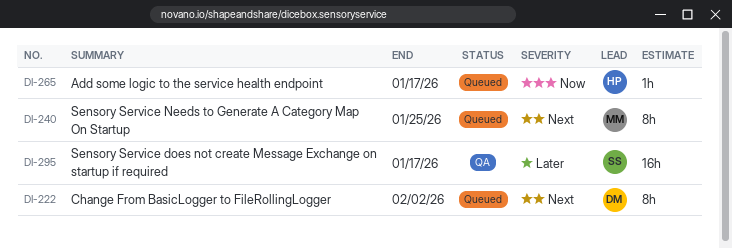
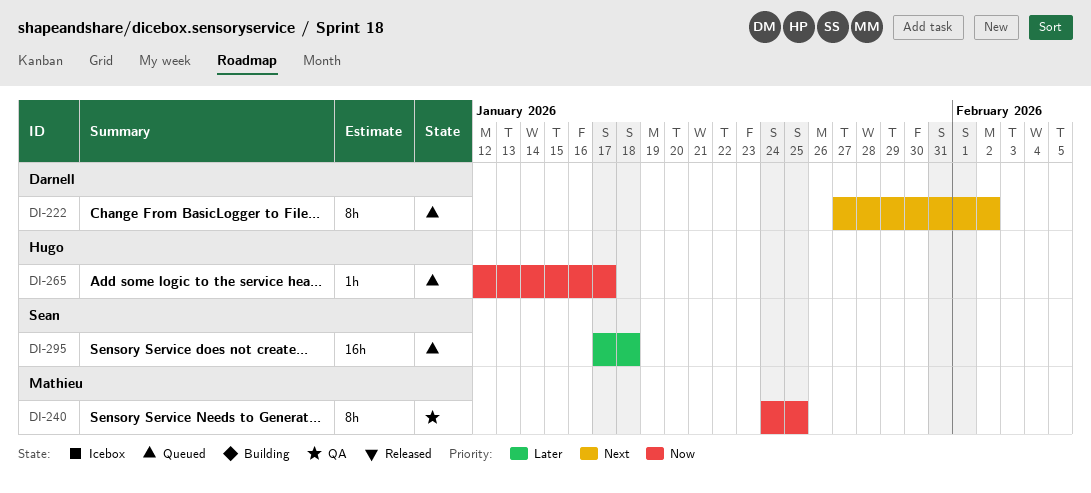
DI-240, status: Queued -> QA
DI-240, priority: Next -> Now
DI-295, status: QA -> Queued
DI-295, due: Jan 17 -> Jan 18

